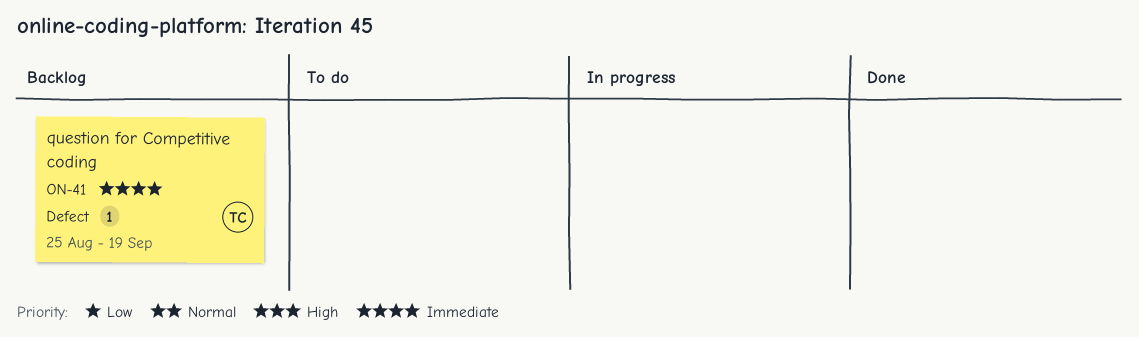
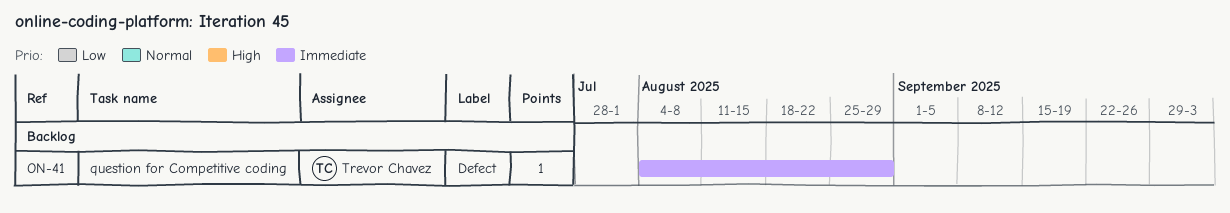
ON-41, start: Aug 25 -> Aug 4
ON-41, due: Sep 19 -> Aug 29

